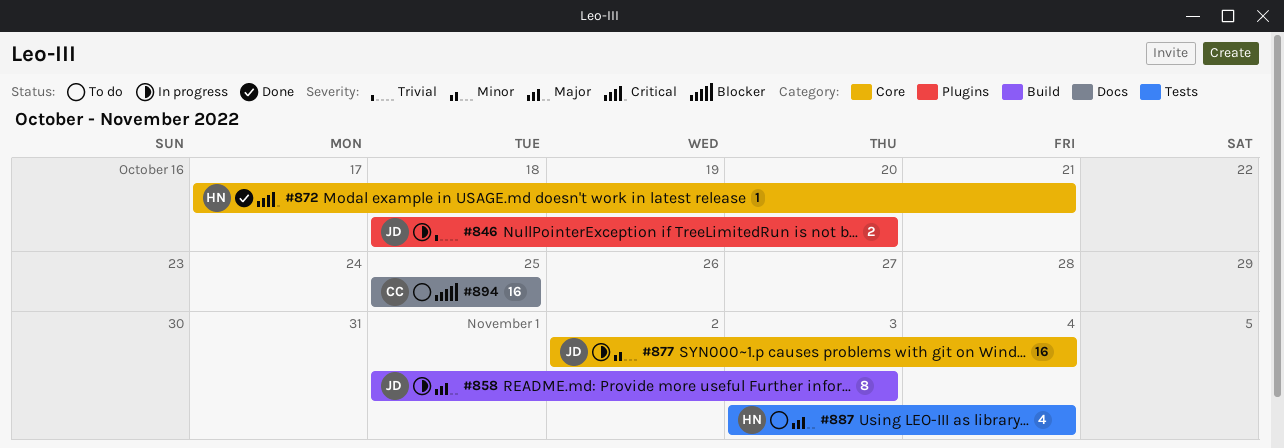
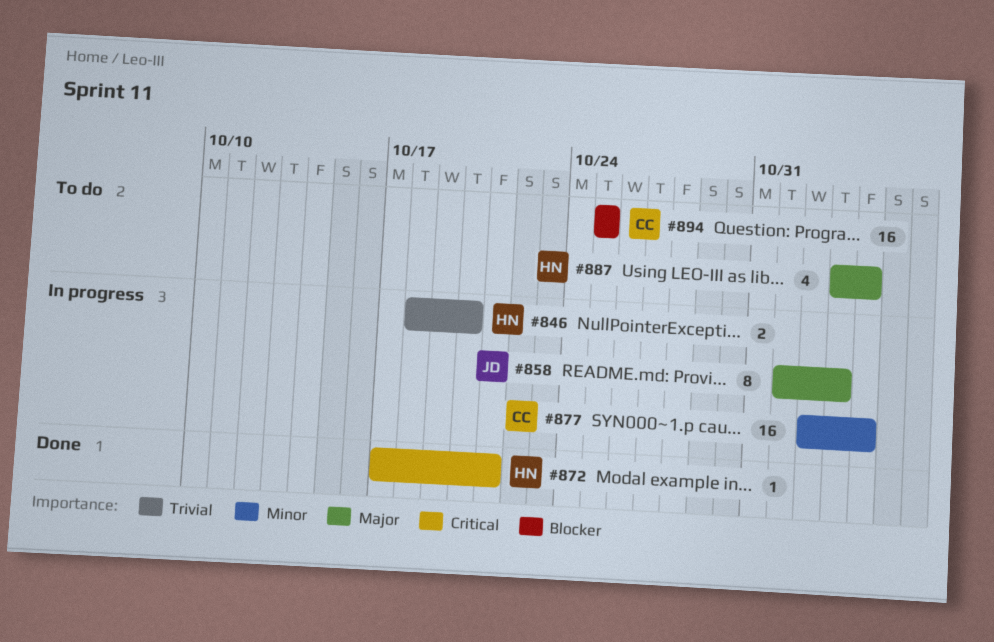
#846, owner: JD -> HN
#877, owner: JD -> CC

